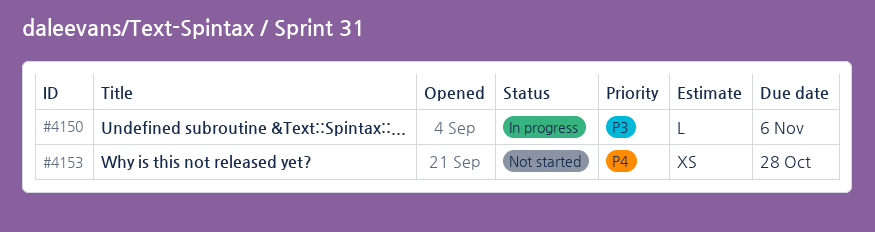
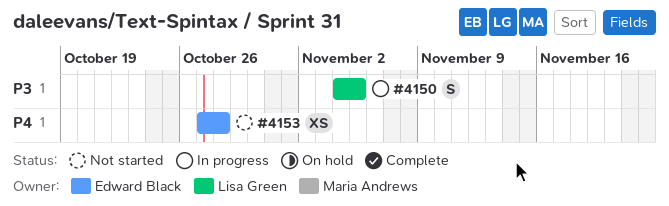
#4150, estimate: L -> S
#4150, due: Nov 6 -> Nov 5

